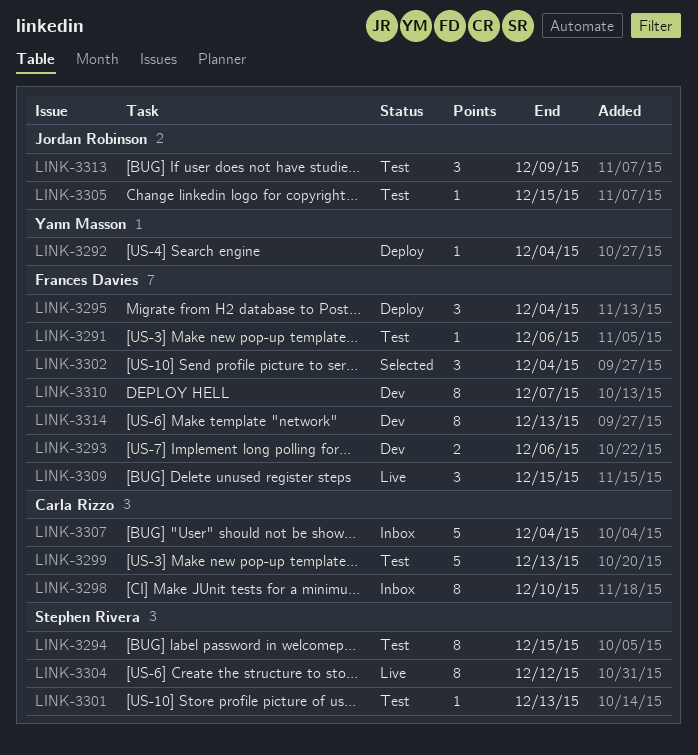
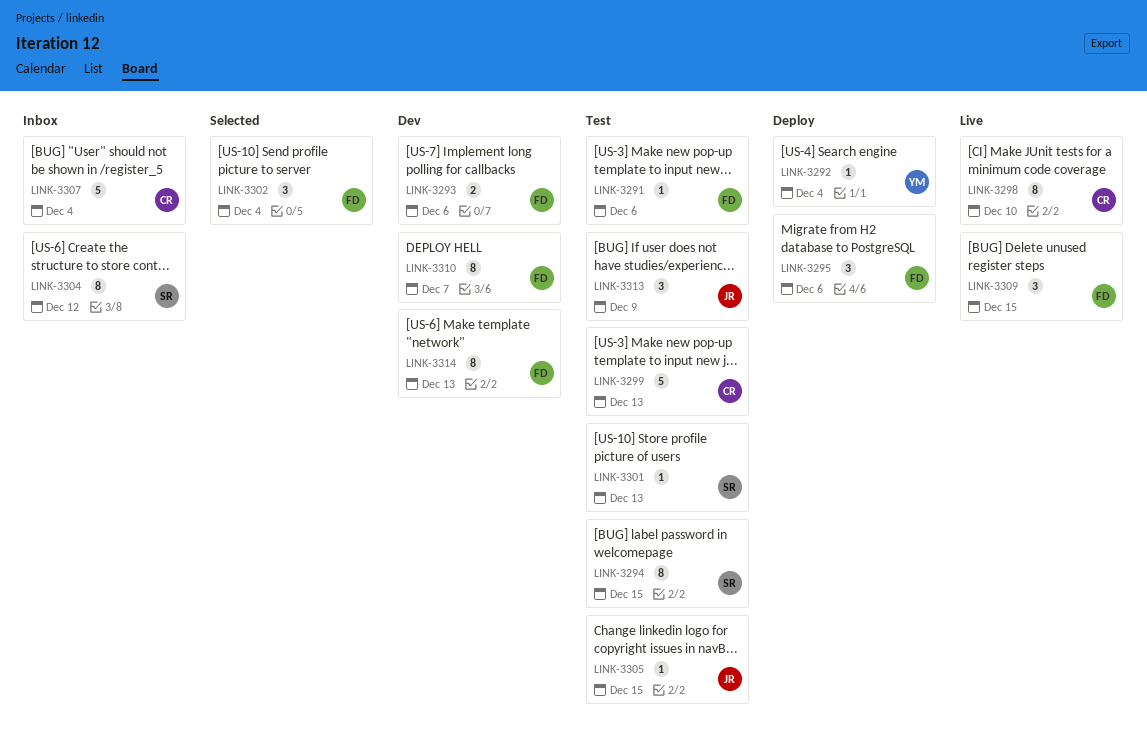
LINK-3295, due: Dec 4 -> Dec 6
LINK-3298, status: Inbox -> Live
LINK-3304, status: Live -> Inbox

